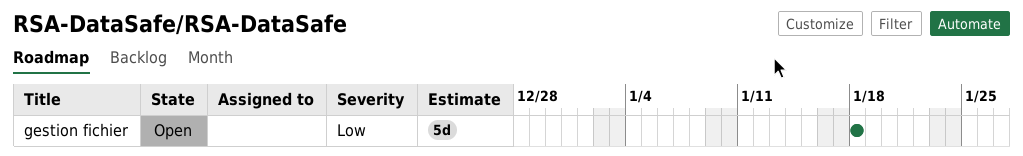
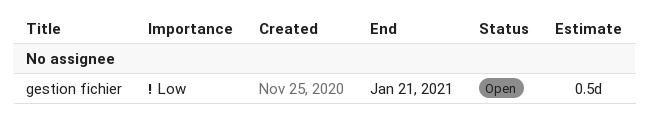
gestion fichier, estimate: 5d -> 0.5d
gestion fichier, due: Jan 18 -> Jan 21

